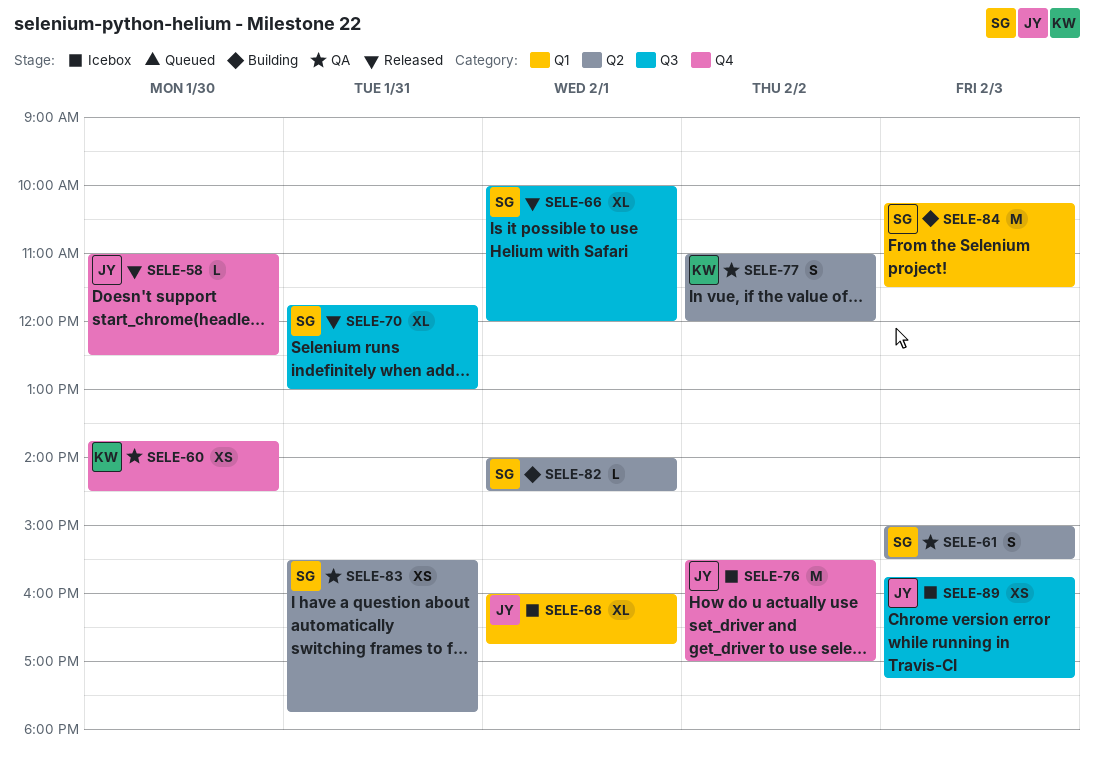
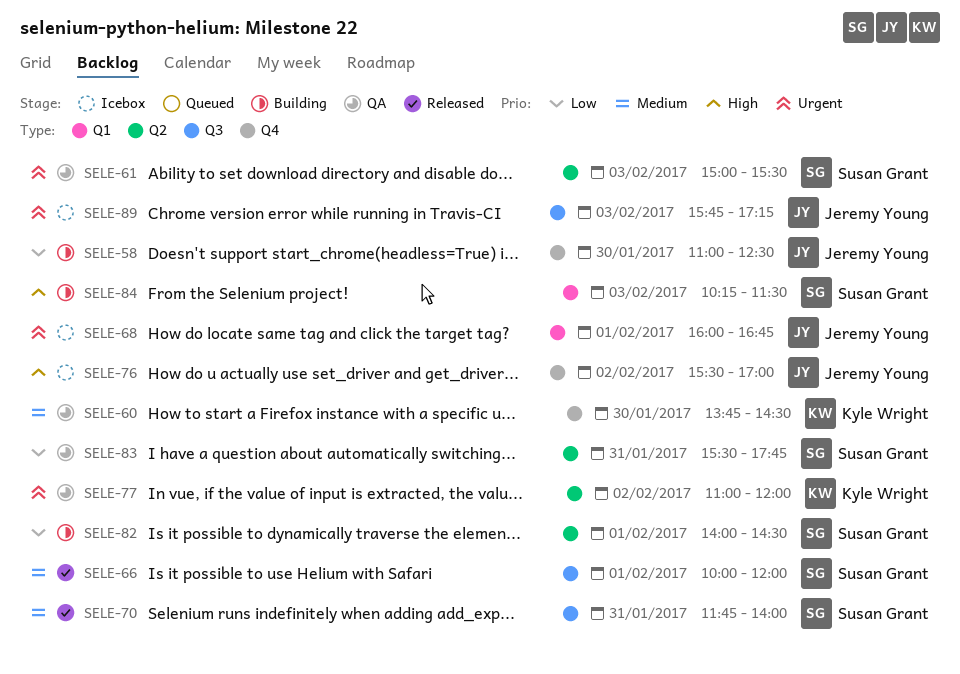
SELE-58, status: Released -> Building
SELE-70, ends: 13:00 -> 14:00

